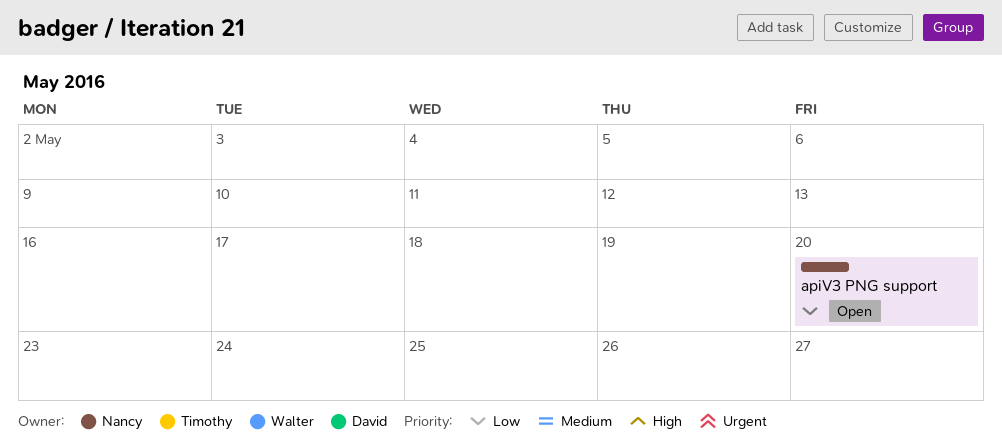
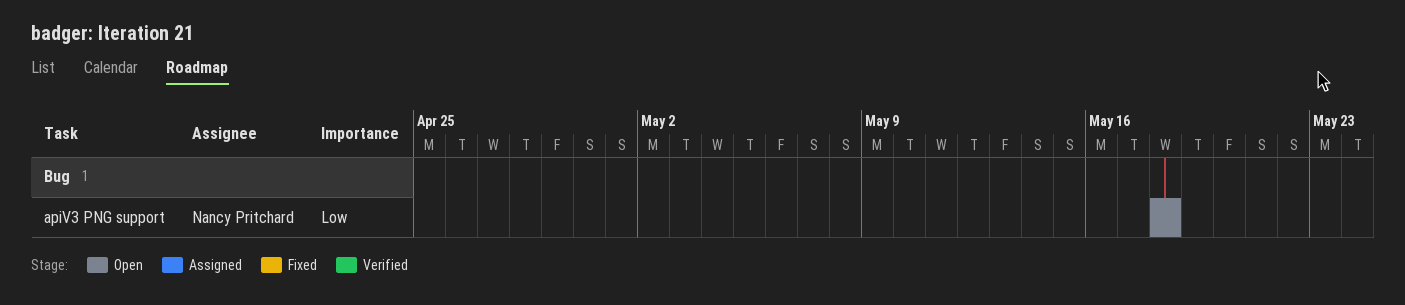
apiV3 PNG support, due: May 20 -> May 18

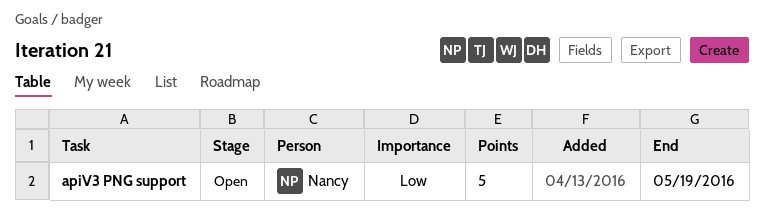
apiV3 PNG support, due: May 18 -> May 19

